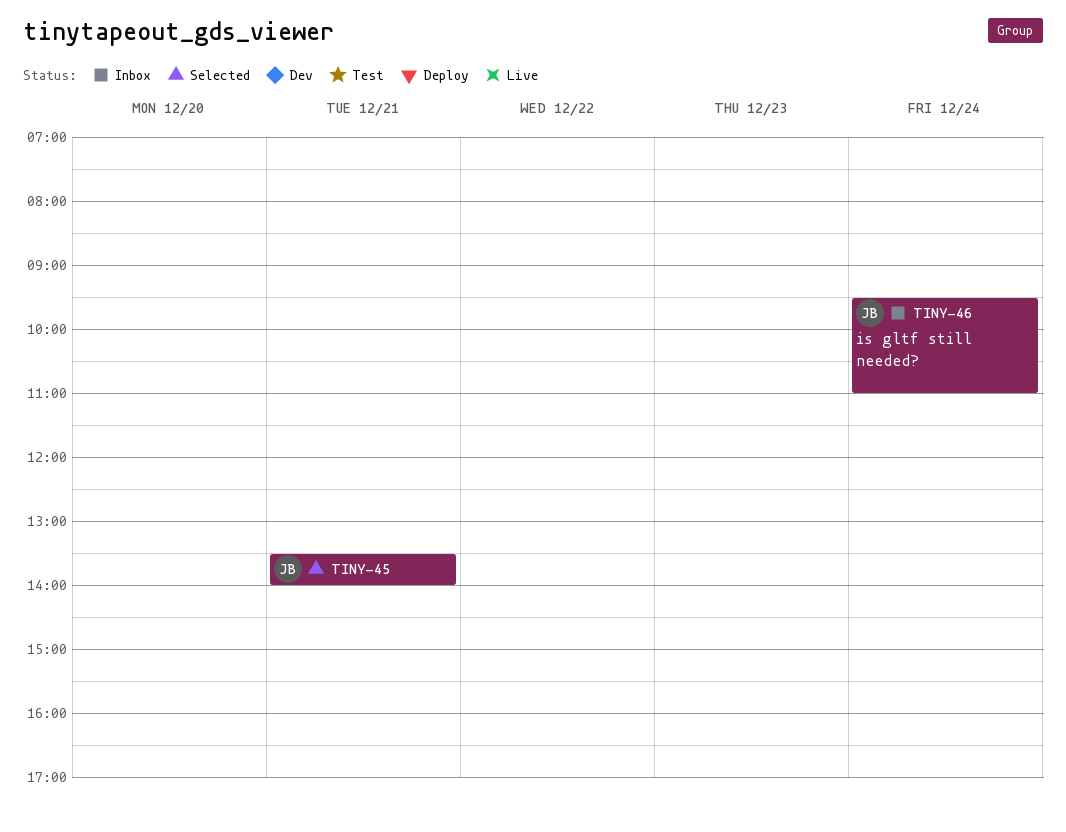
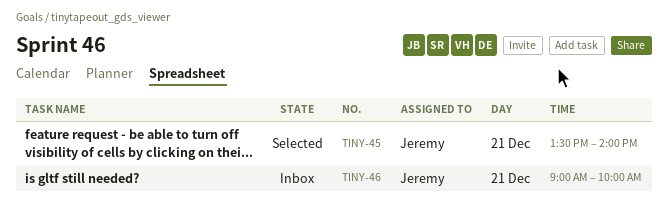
TINY-46, day: Dec 24 -> Dec 21
TINY-46, begins: 09:30 -> 09:00
TINY-46, ends: 11:00 -> 10:00

